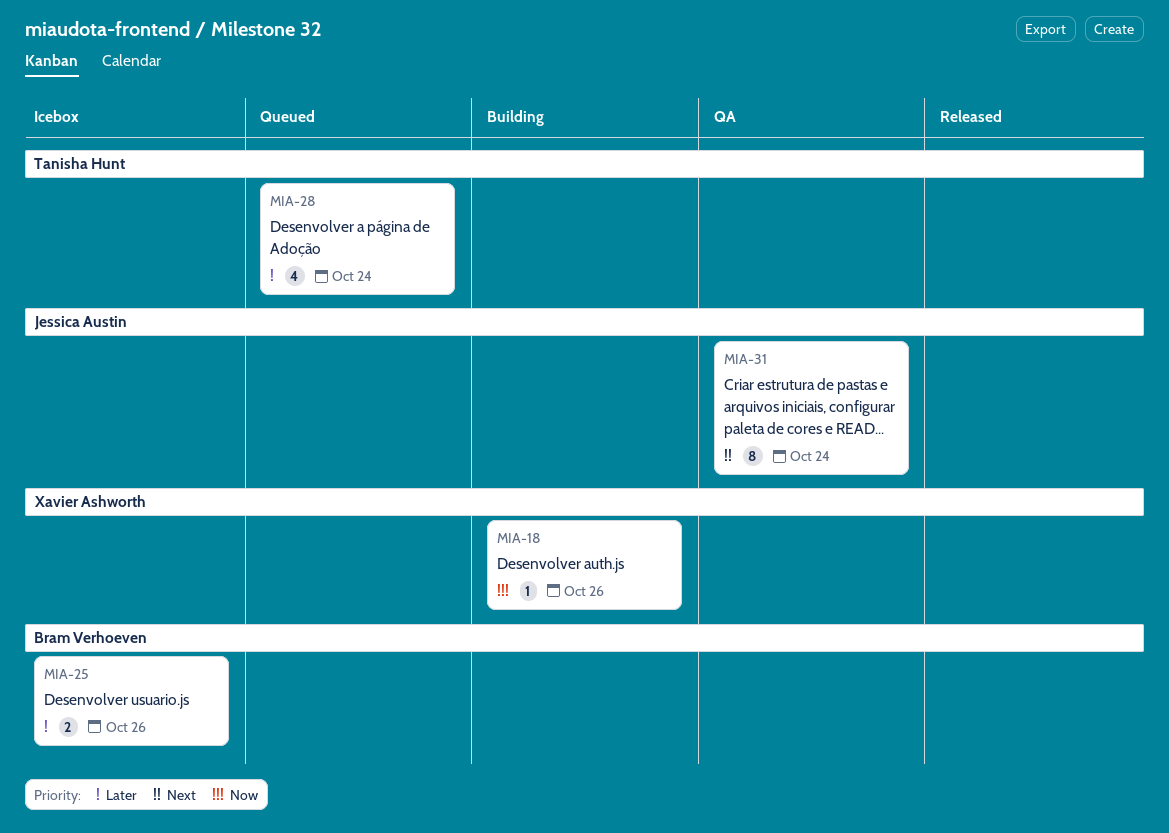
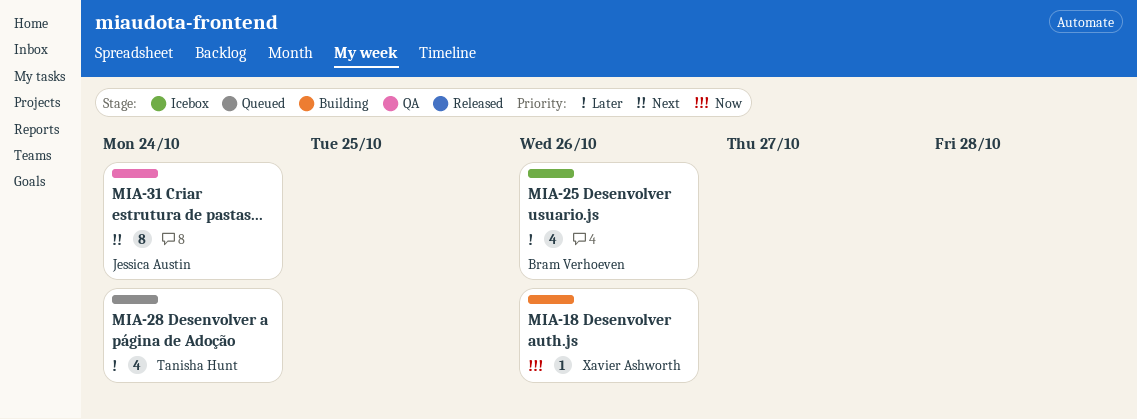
MIA-25, estimate: 2 -> 4

